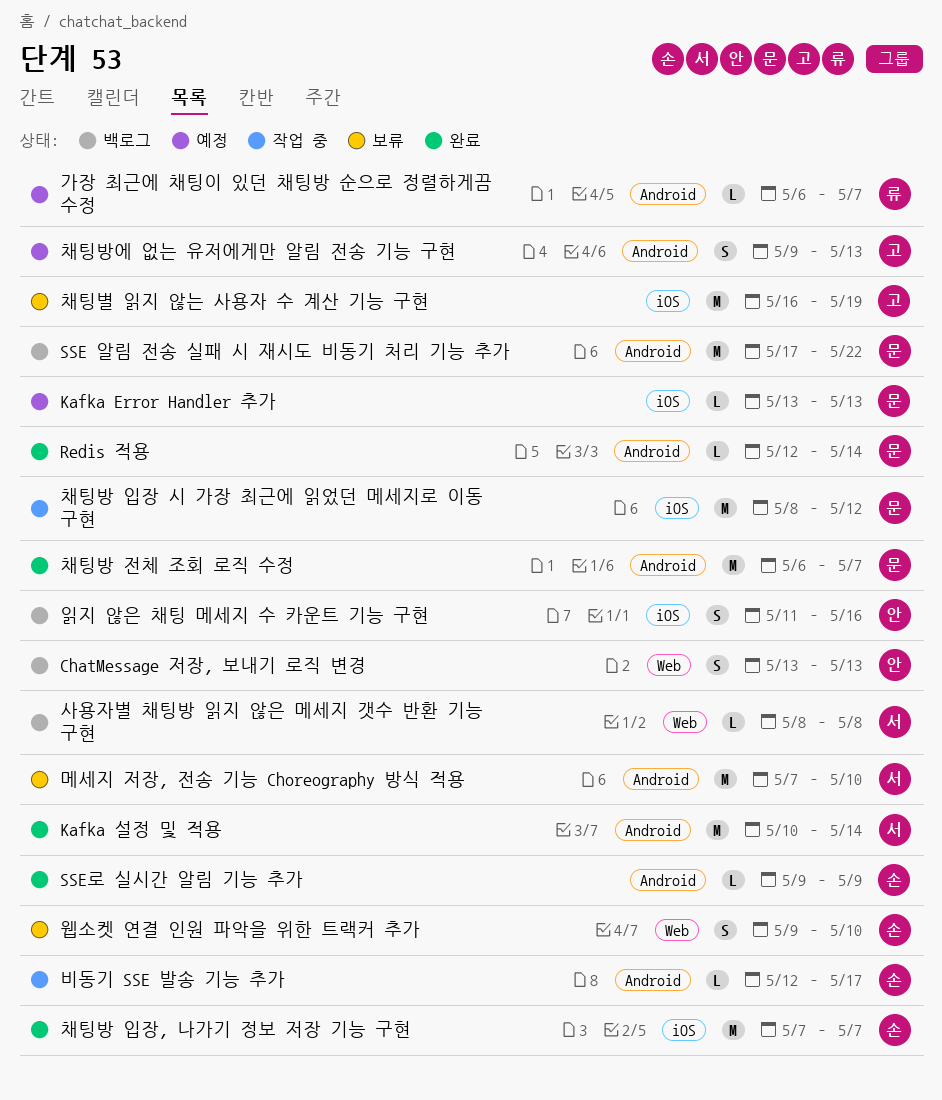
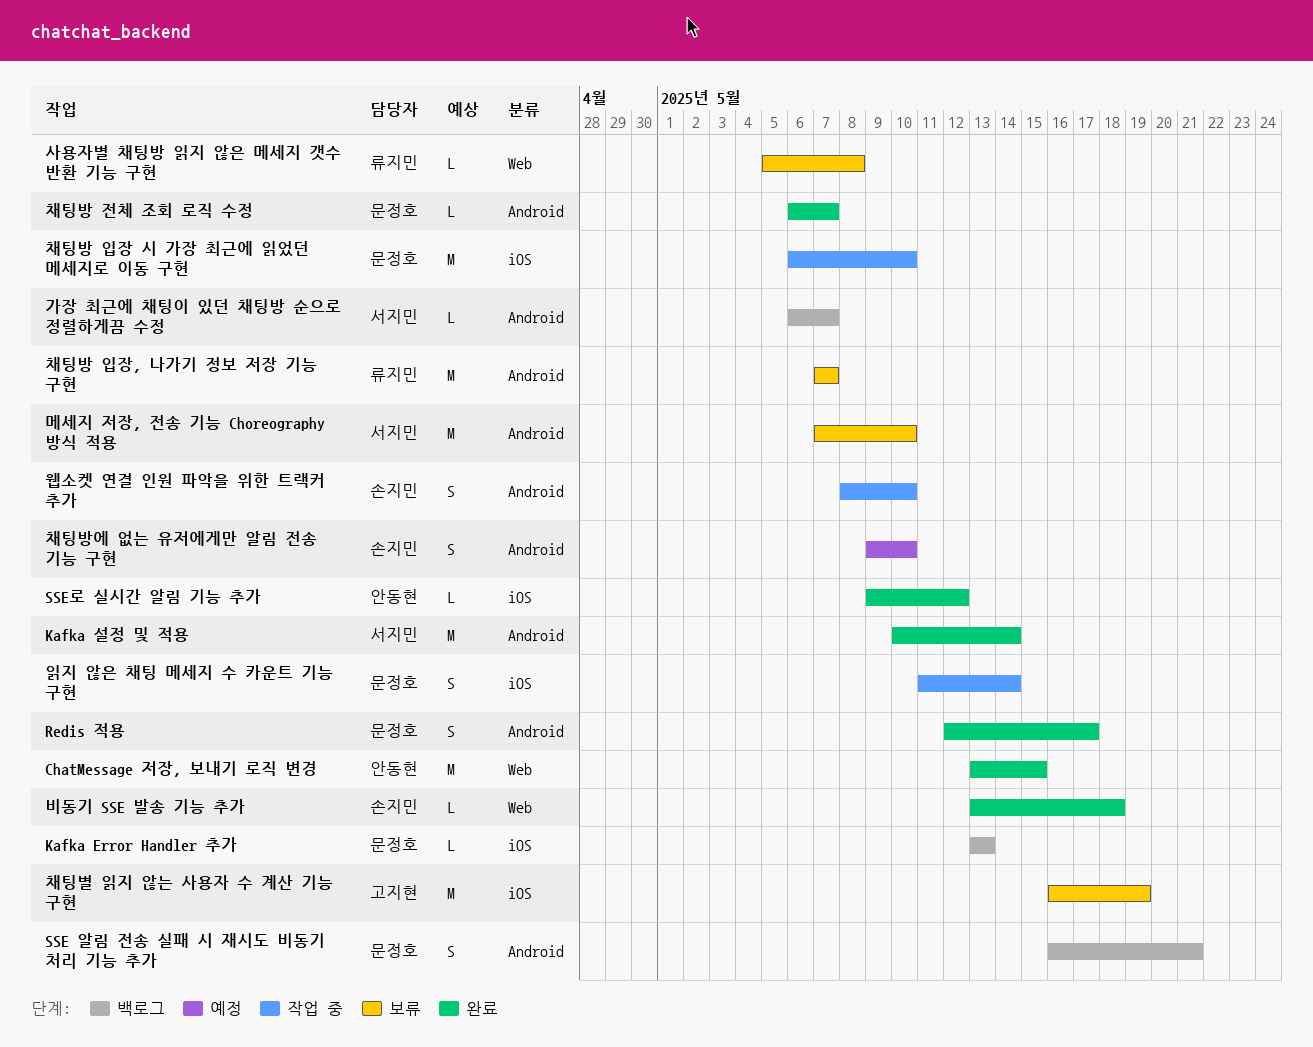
ChatMessage 저장, 보내기 로직 변경, status: 백로그 -> 완료
ChatMessage 저장, 보내기 로직 변경, estimate: S -> M
ChatMessage 저장, 보내기 로직 변경, due: May 13 -> May 15
Kafka Error Handler 추가, status: 예정 -> 백로그
Redis 적용, estimate: L -> S
Redis 적용, due: May 14 -> May 17
SSE 알림 전송 실패 시 재시도 비동기 처리 기능 추가, estimate: M -> S
SSE 알림 전송 실패 시 재시도 비동기 처리 기능 추가, start: May 17 -> May 16
SSE 알림 전송 실패 시 재시도 비동기 처리 기능 추가, due: May 22 -> May 21
SSE로 실시간 알림 기능 추가, owner: 손지민 -> 안동현
SSE로 실시간 알림 기능 추가, label: Android -> iOS
SSE로 실시간 알림 기능 추가, due: May 9 -> May 12
가장 최근에 채팅이 있던 채팅방 순으로 정렬하게끔 수정, status: 예정 -> 백로그
가장 최근에 채팅이 있던 채팅방 순으로 정렬하게끔 수정, owner: 류지민 -> 서지민
비동기 SSE 발송 기능 추가, status: 작업 중 -> 완료
비동기 SSE 발송 기능 추가, label: Android -> Web
비동기 SSE 발송 기능 추가, start: May 12 -> May 13
비동기 SSE 발송 기능 추가, due: May 17 -> May 18
사용자별 채팅방 읽지 않은 메세지 갯수 반환 기능 구현, status: 백로그 -> 보류
사용자별 채팅방 읽지 않은 메세지 갯수 반환 기능 구현, owner: 서지민 -> 류지민
사용자별 채팅방 읽지 않은 메세지 갯수 반환 기능 구현, start: May 8 -> May 5
웹소켓 연결 인원 파악을 위한 트랙커 추가, status: 보류 -> 작업 중
웹소켓 연결 인원 파악을 위한 트랙커 추가, label: Web -> Android
웹소켓 연결 인원 파악을 위한 트랙커 추가, start: May 9 -> May 8
읽지 않은 채팅 메세지 수 카운트 기능 구현, status: 백로그 -> 작업 중
읽지 않은 채팅 메세지 수 카운트 기능 구현, owner: 안동현 -> 문정호
읽지 않은 채팅 메세지 수 카운트 기능 구현, due: May 16 -> May 14
채팅방 입장 시 가장 최근에 읽었던 메세지로 이동 구현, start: May 8 -> May 6
채팅방 입장 시 가장 최근에 읽었던 메세지로 이동 구현, due: May 12 -> May 10
채팅방 입장, 나가기 정보 저장 기능 구현, status: 완료 -> 보류
채팅방 입장, 나가기 정보 저장 기능 구현, owner: 손지민 -> 류지민
채팅방 입장, 나가기 정보 저장 기능 구현, label: iOS -> Android
채팅방 전체 조회 로직 수정, estimate: M -> L
채팅방에 없는 유저에게만 알림 전송 기능 구현, owner: 고지현 -> 손지민
채팅방에 없는 유저에게만 알림 전송 기능 구현, due: May 13 -> May 10

